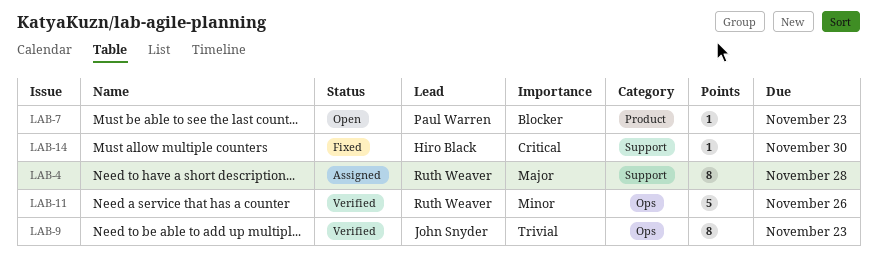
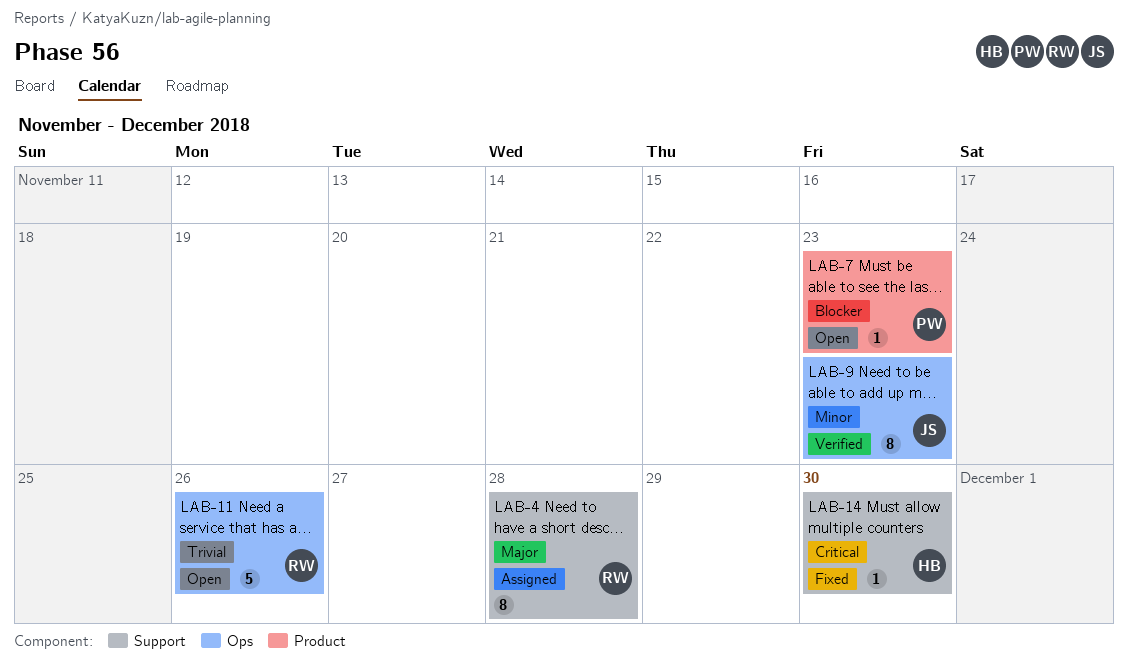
LAB-9, priority: Trivial -> Minor
LAB-11, status: Verified -> Open
LAB-11, priority: Minor -> Trivial

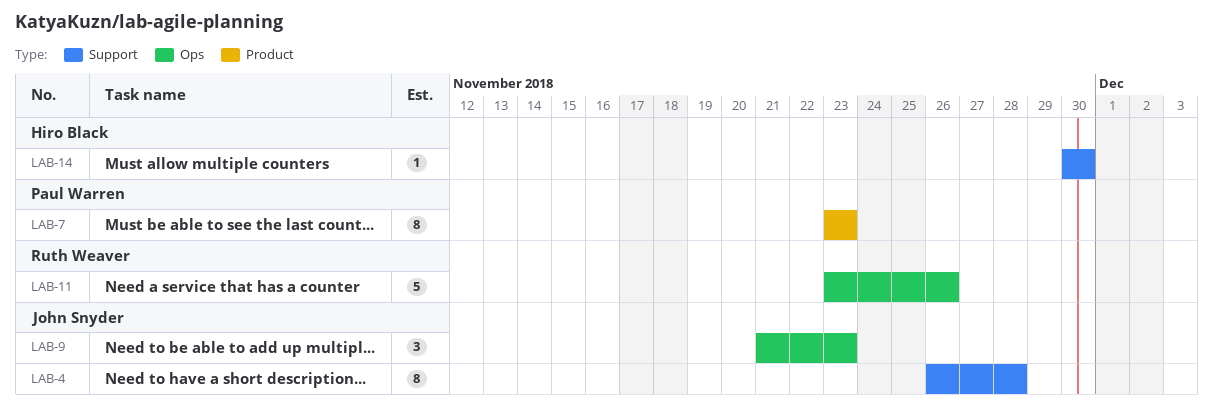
LAB-4, owner: Ruth Weaver -> John Snyder
LAB-7, estimate: 1 -> 8
LAB-9, estimate: 8 -> 3

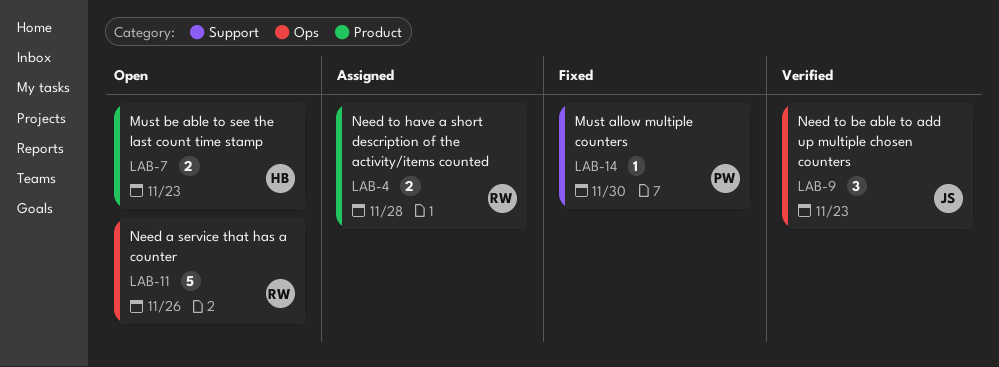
LAB-4, owner: John Snyder -> Ruth Weaver
LAB-4, label: Support -> Product
LAB-4, estimate: 8 -> 2
LAB-7, owner: Paul Warren -> Hiro Black
LAB-7, estimate: 8 -> 2
LAB-14, owner: Hiro Black -> Paul Warren

